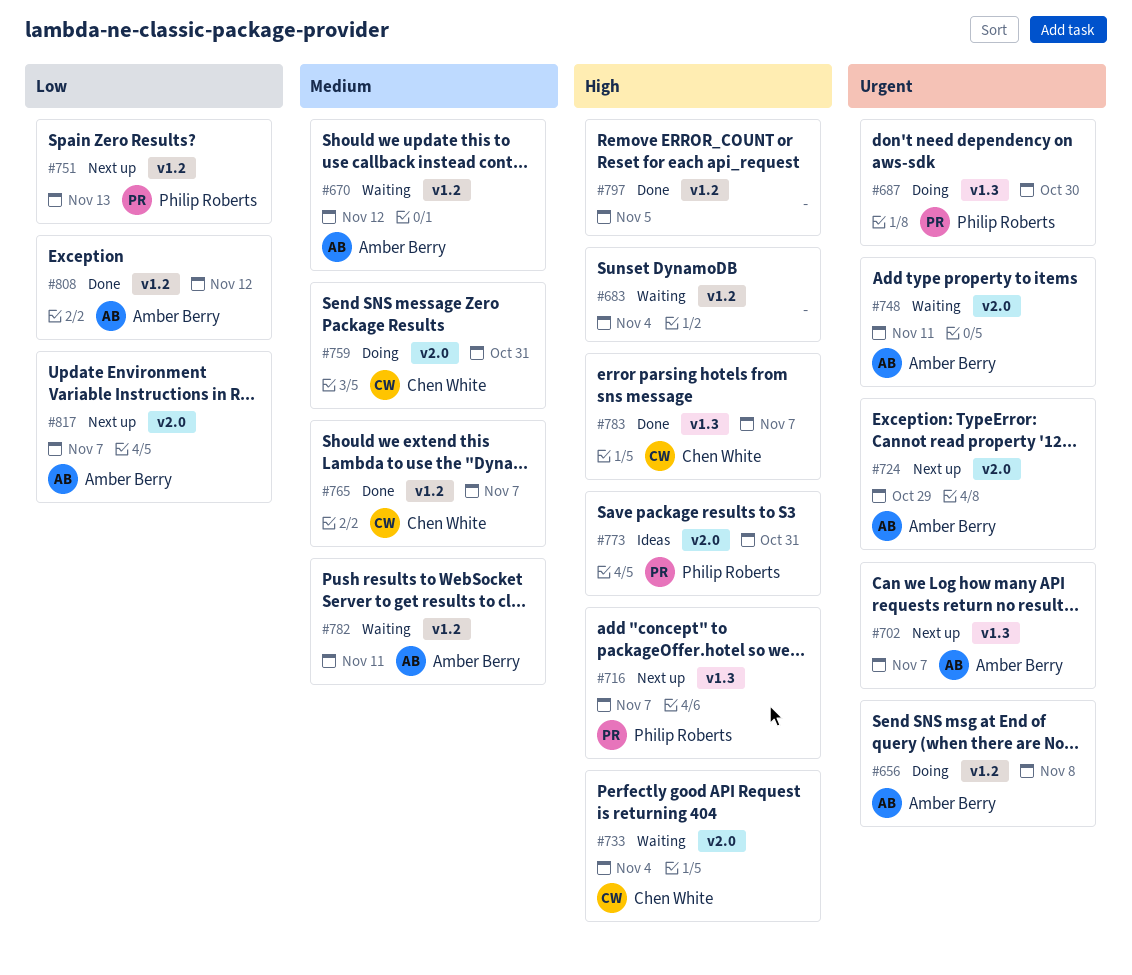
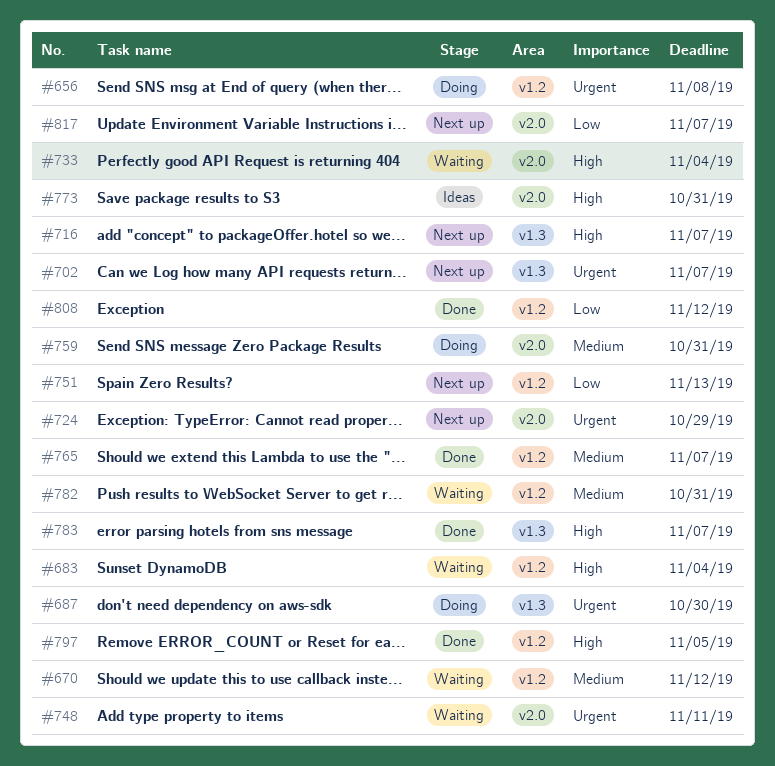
#782, due: Nov 11 -> Oct 31

